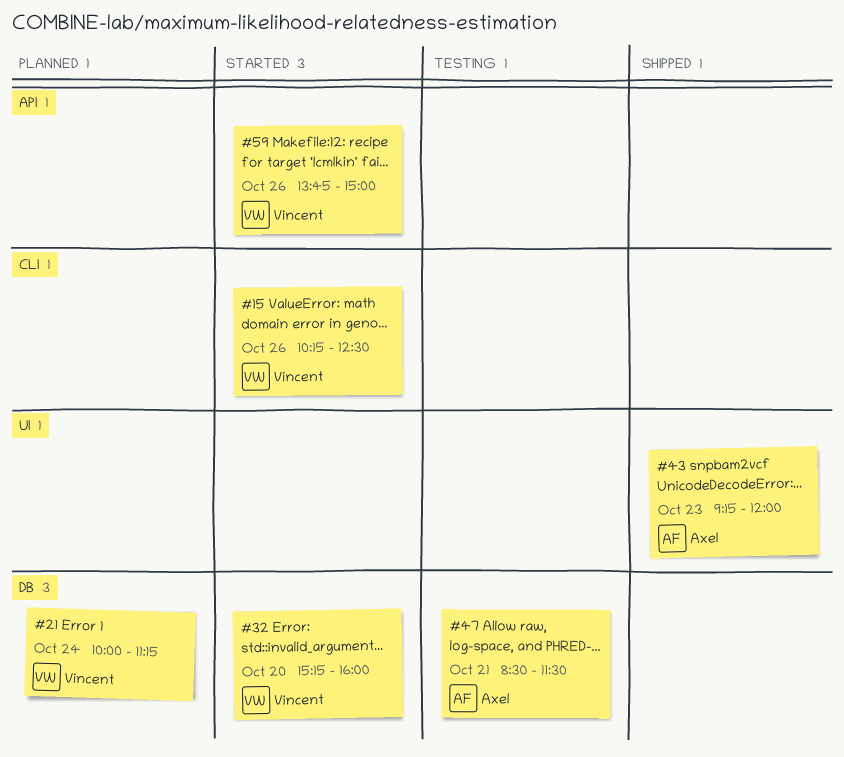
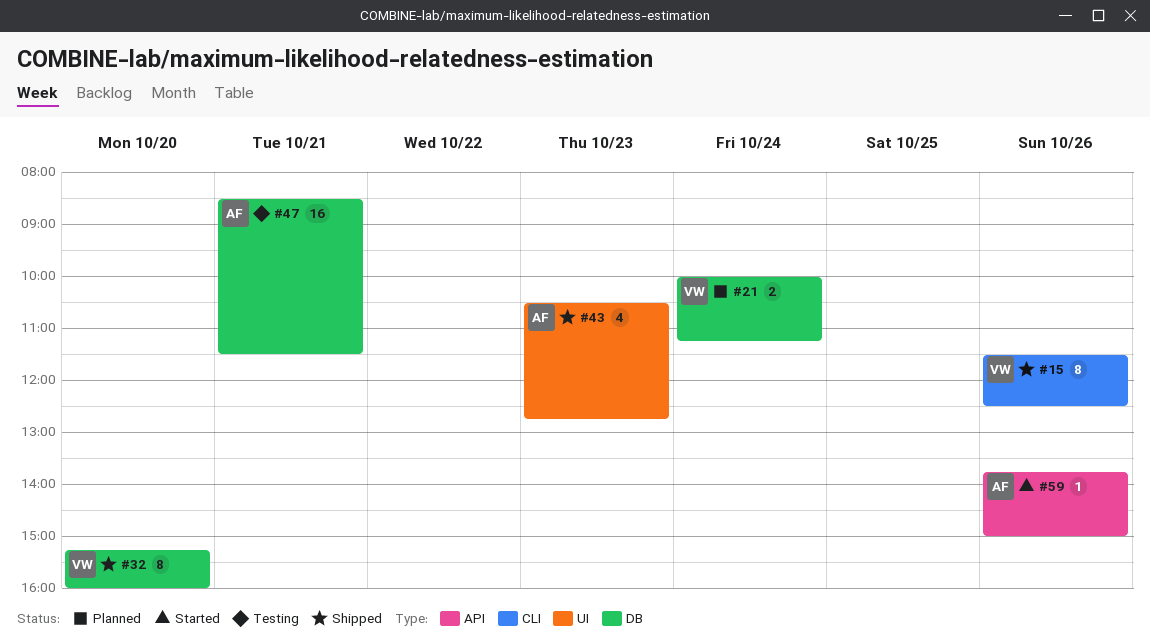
#15, status: Started -> Shipped
#15, begins: 10:15 -> 11:30
#32, status: Started -> Shipped
#43, begins: 09:15 -> 10:30
#43, ends: 12:00 -> 12:45
#59, owner: Vincent -> Axel

